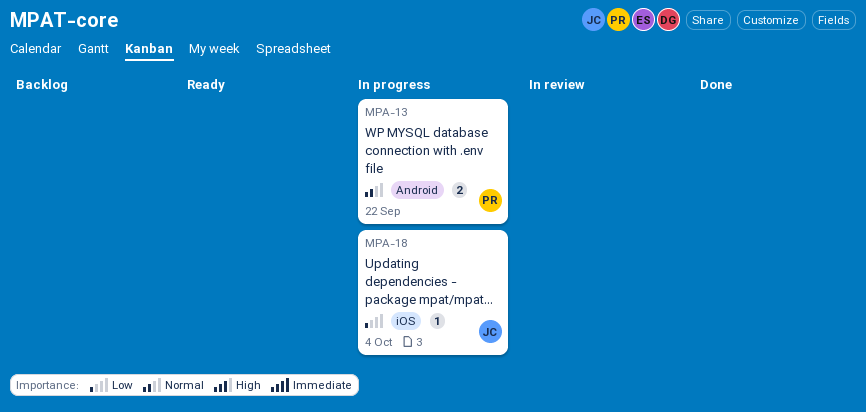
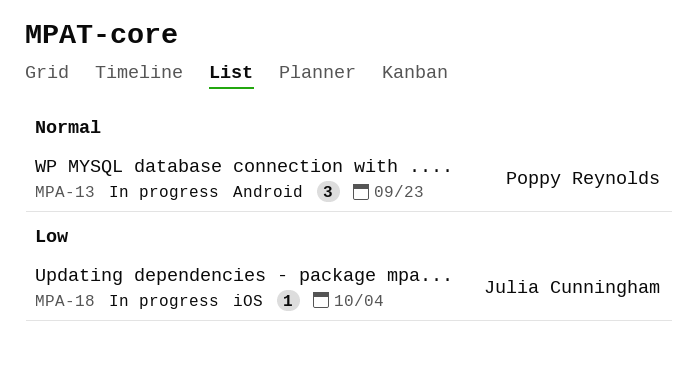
MPA-13, estimate: 2 -> 3
MPA-13, due: Sep 22 -> Sep 23

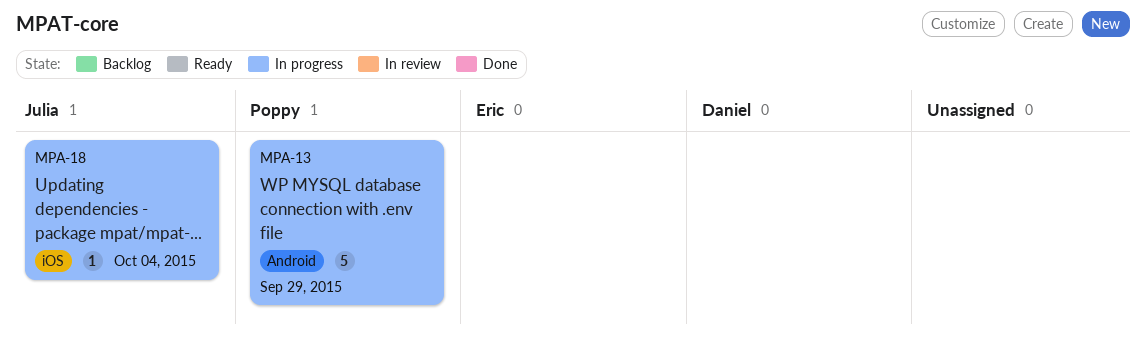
MPA-13, estimate: 3 -> 5
MPA-13, due: Sep 23 -> Sep 29

